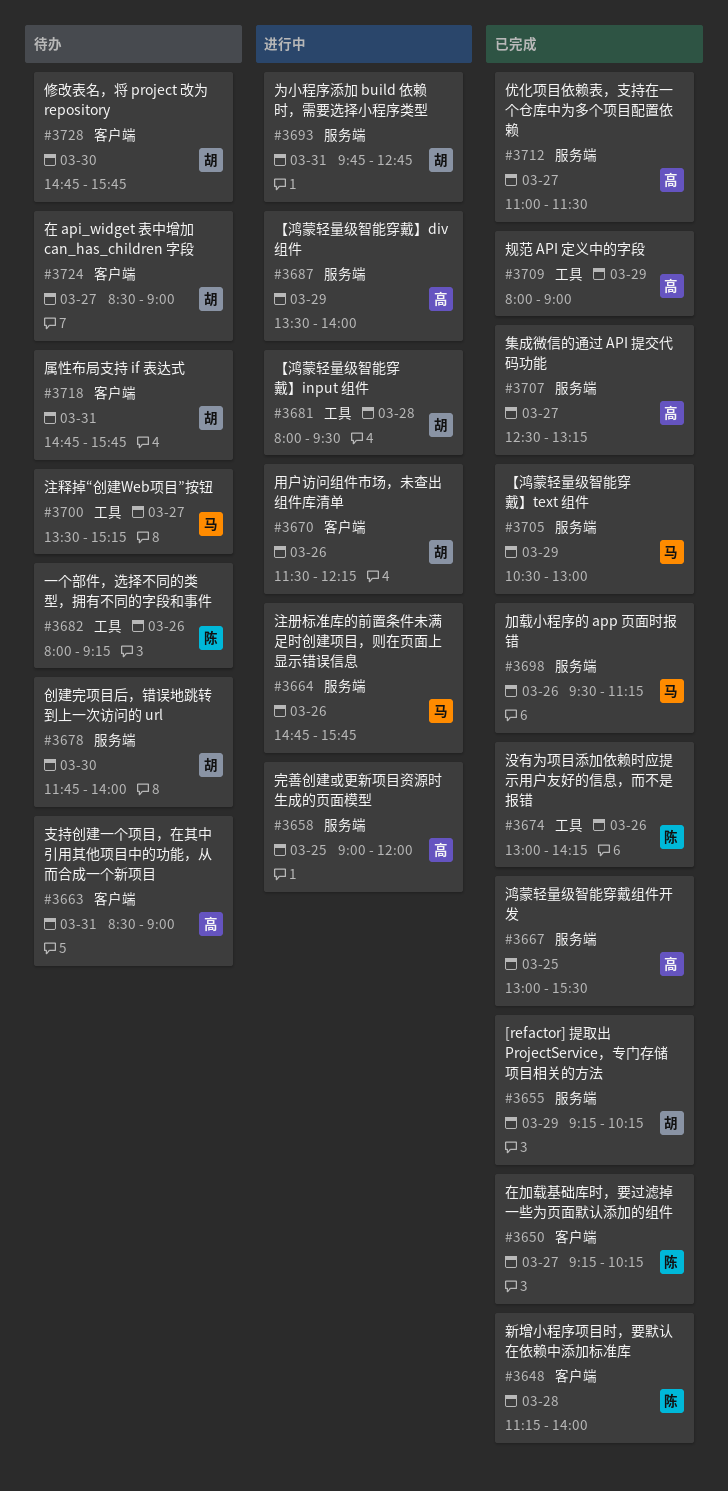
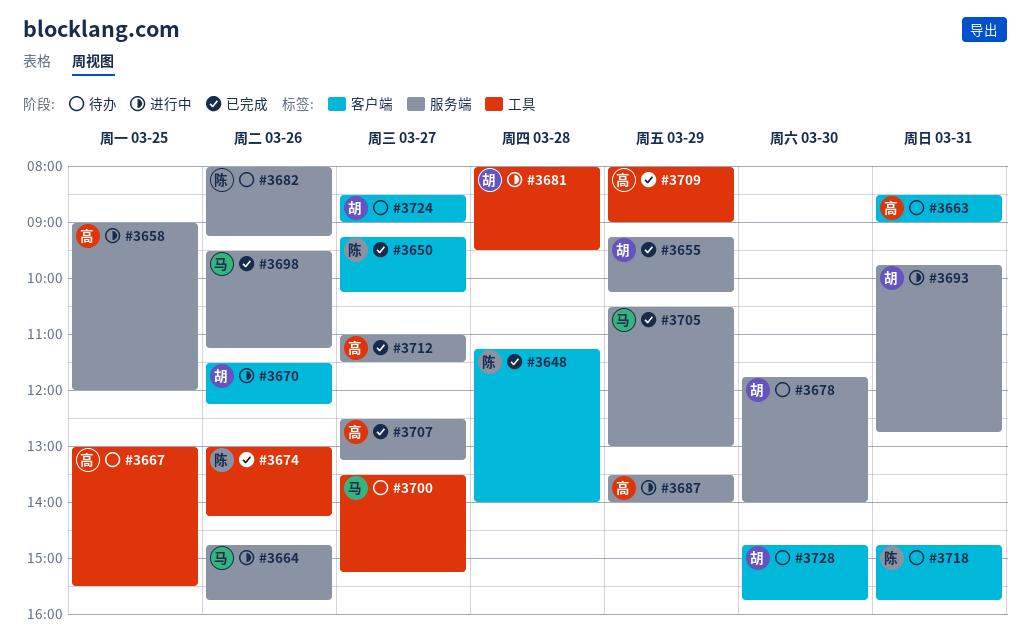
#3667, status: 已完成 -> 待办
#3667, label: 服务端 -> 工具
#3682, label: 工具 -> 服务端
#3718, owner: 胡 -> 陈

